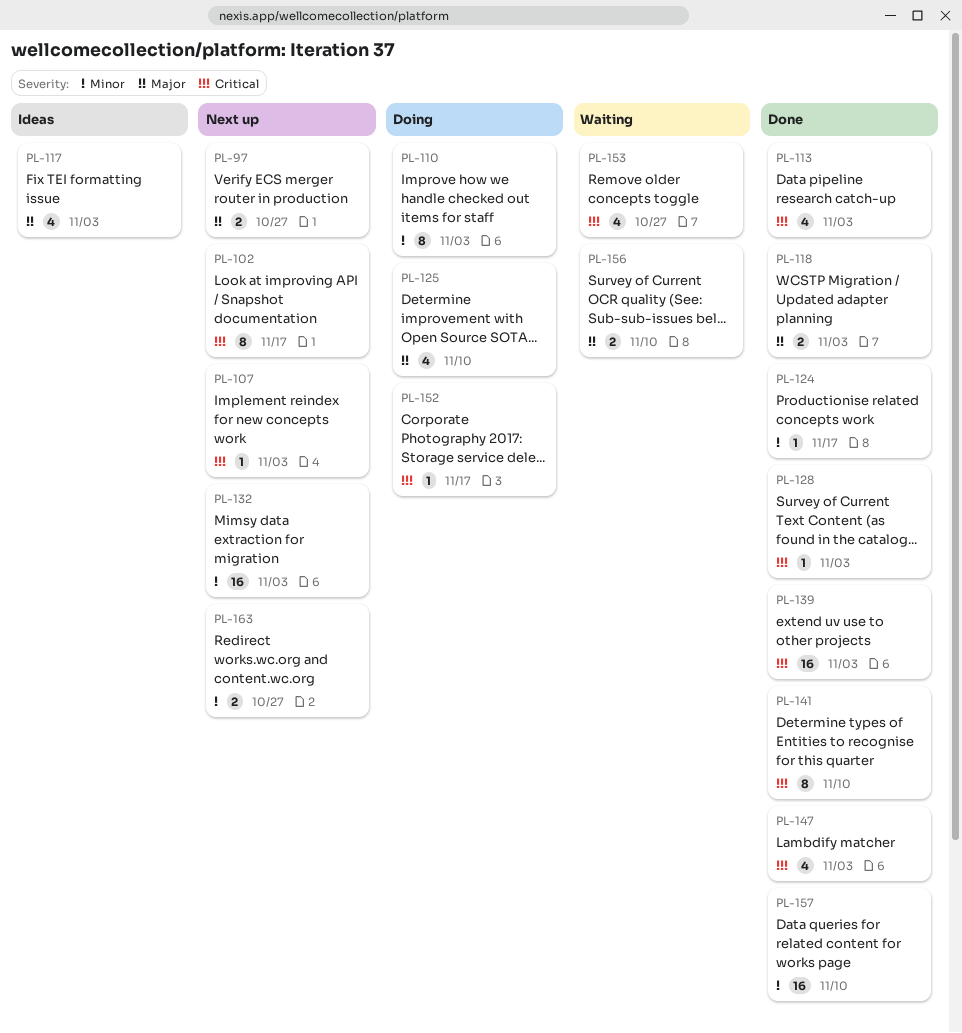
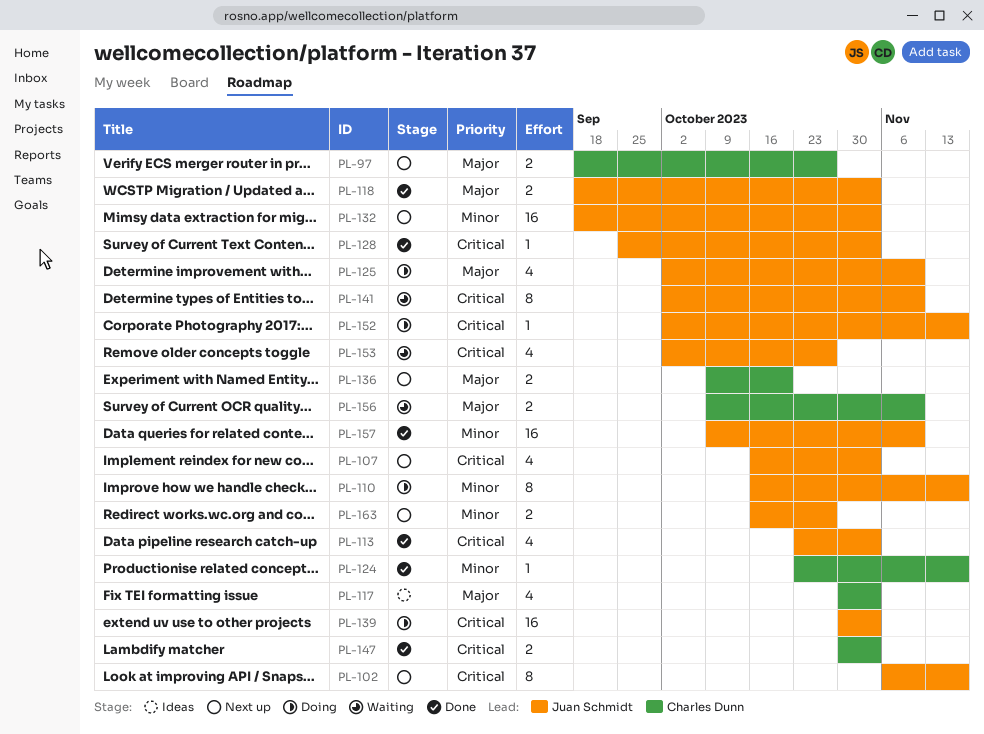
PL-107, estimate: 1 -> 4
PL-110, due: Nov 3 -> Nov 17
PL-136: none -> present
PL-139, status: Done -> Doing
PL-141, status: Done -> Waiting
PL-147, estimate: 4 -> 2

